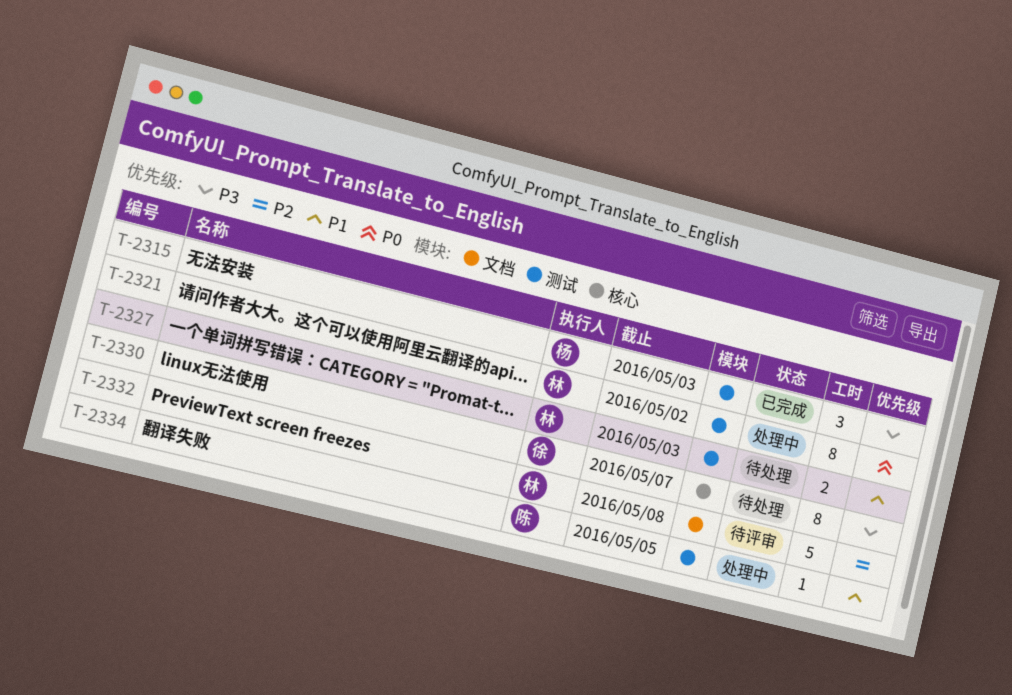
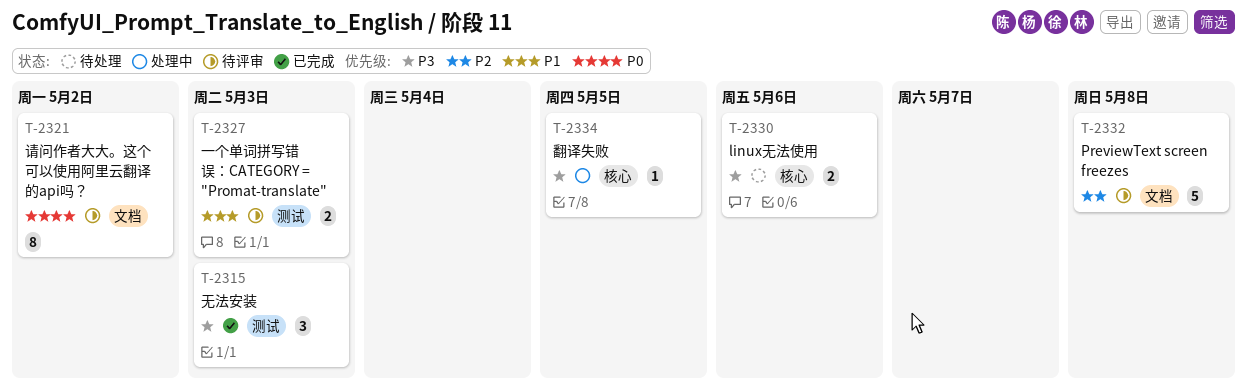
T-2321, status: 处理中 -> 待评审
T-2321, label: 测试 -> 文档
T-2327, status: 待处理 -> 待评审
T-2330, estimate: 8 -> 2
T-2330, due: May 7 -> May 6
T-2334, priority: P1 -> P3
T-2334, label: 测试 -> 核心

